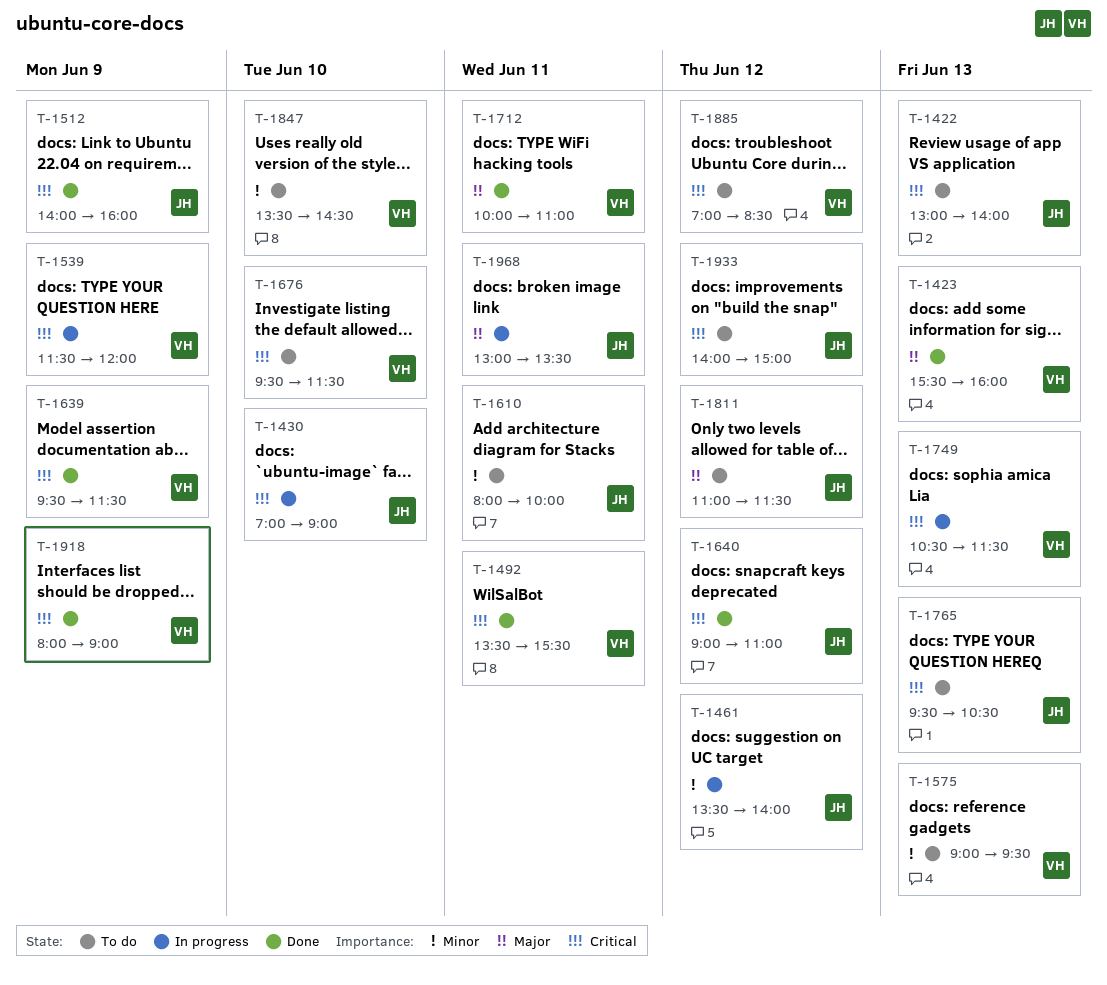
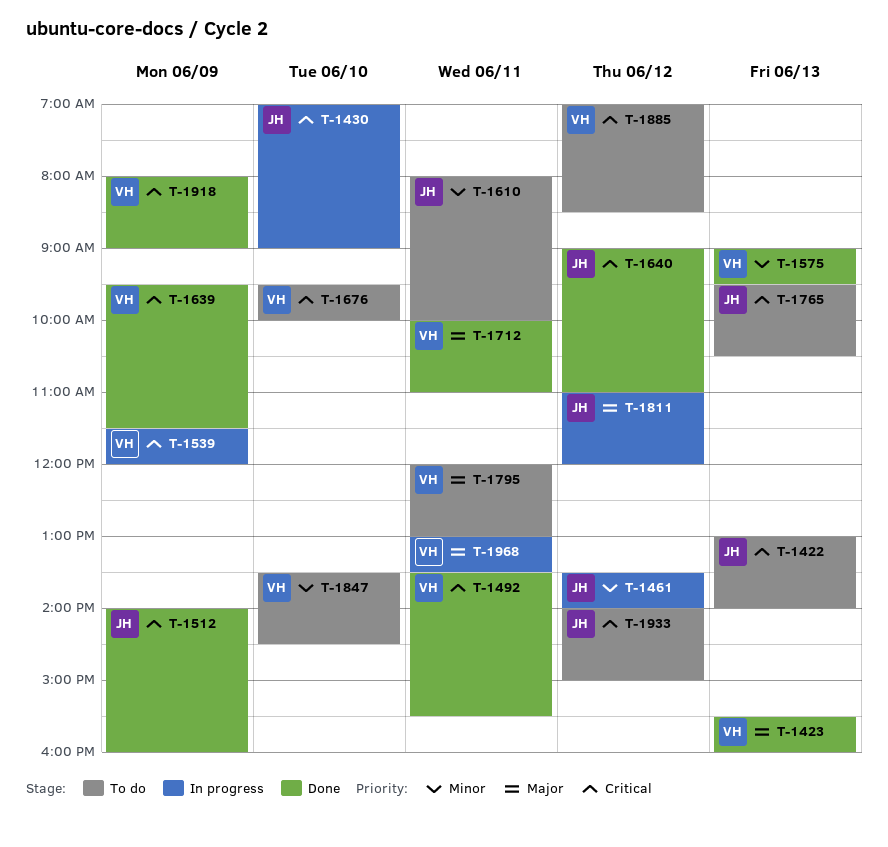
T-1575, status: To do -> Done
T-1676, ends: 11:30 -> 10:00
T-1749: present -> none
T-1795: none -> present
T-1811, status: To do -> In progress
T-1811, ends: 11:30 -> 12:00
T-1968, owner: JH -> VH

